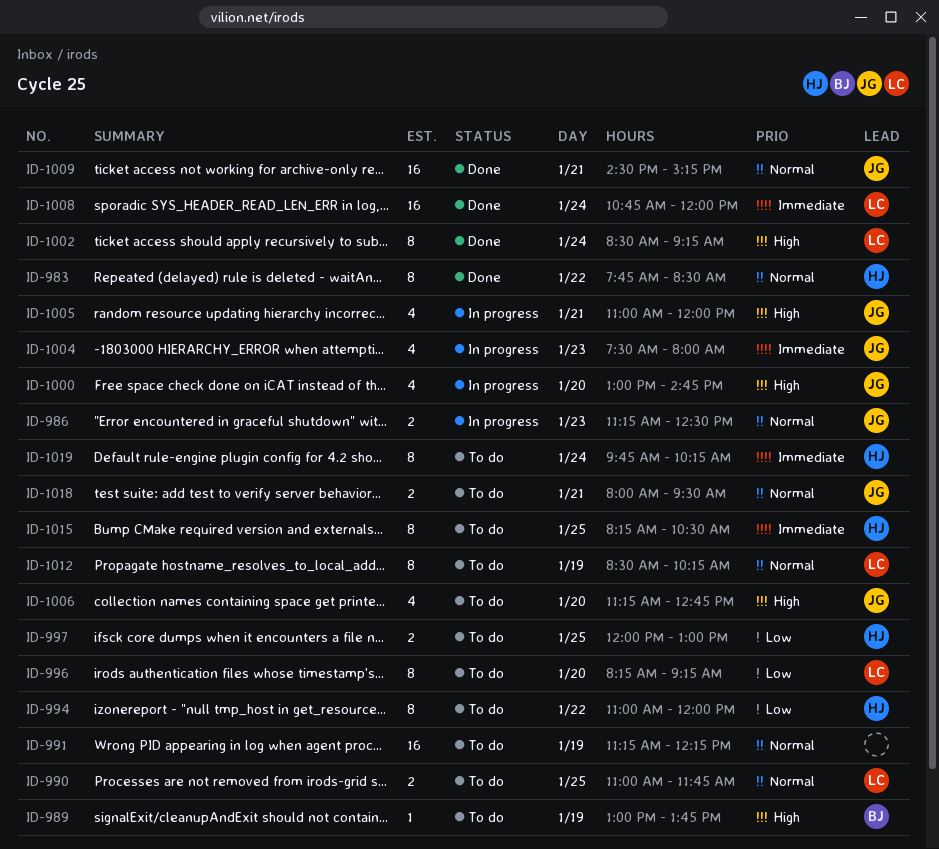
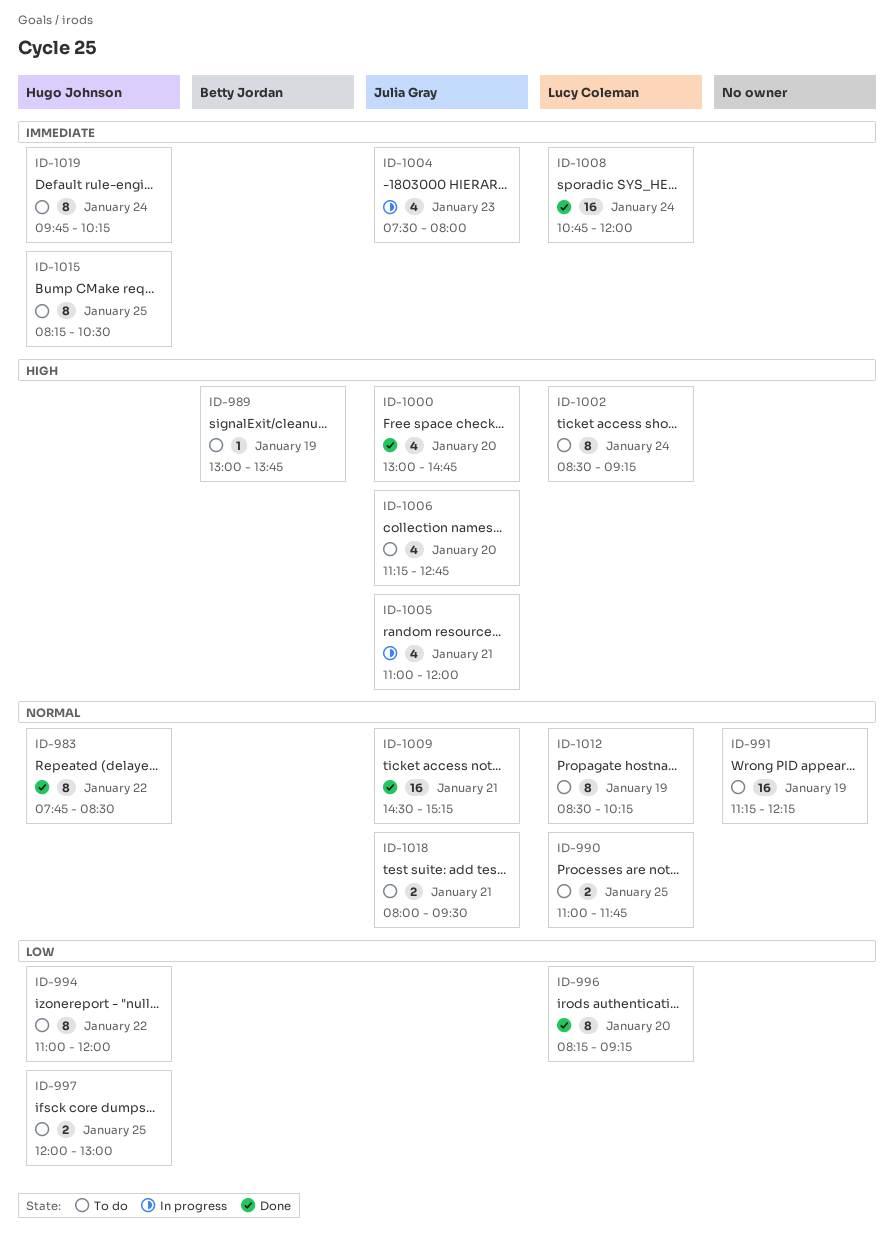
ID-986: present -> none
ID-996, status: To do -> Done
ID-1000, status: In progress -> Done
ID-1002, status: Done -> To do

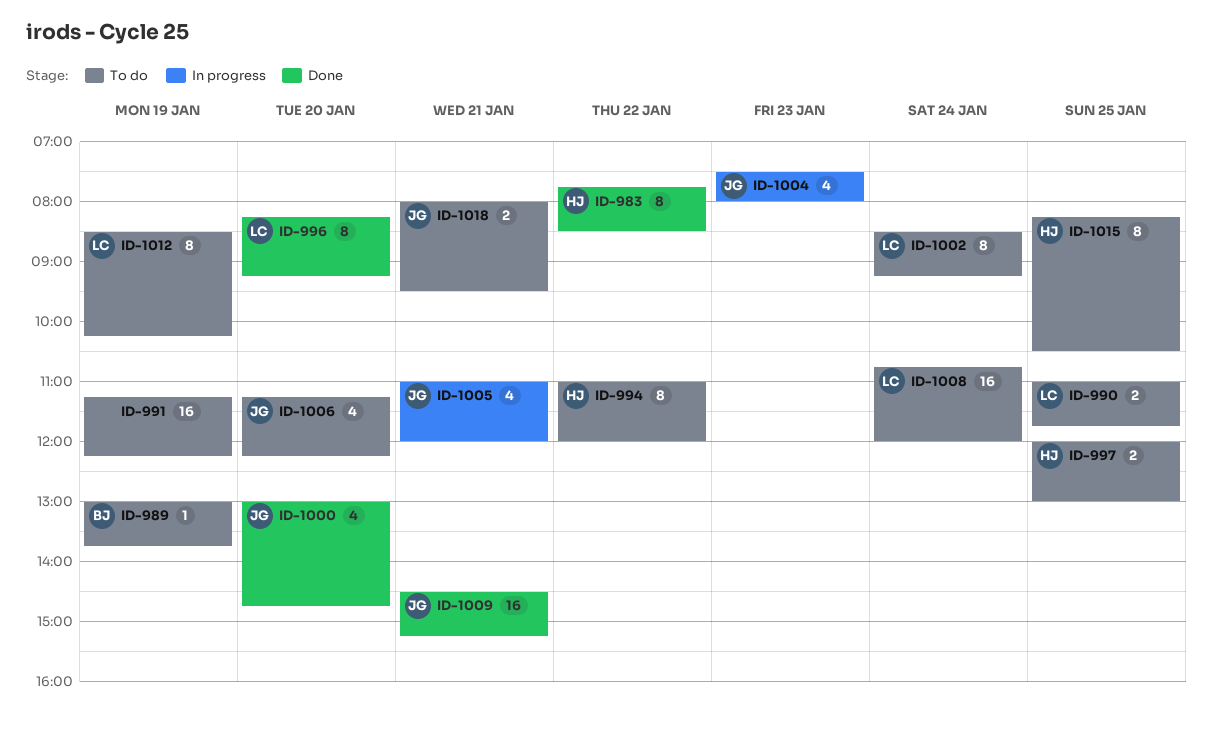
ID-1006, ends: 12:45 -> 12:15
ID-1008, status: Done -> To do
ID-1019: present -> none

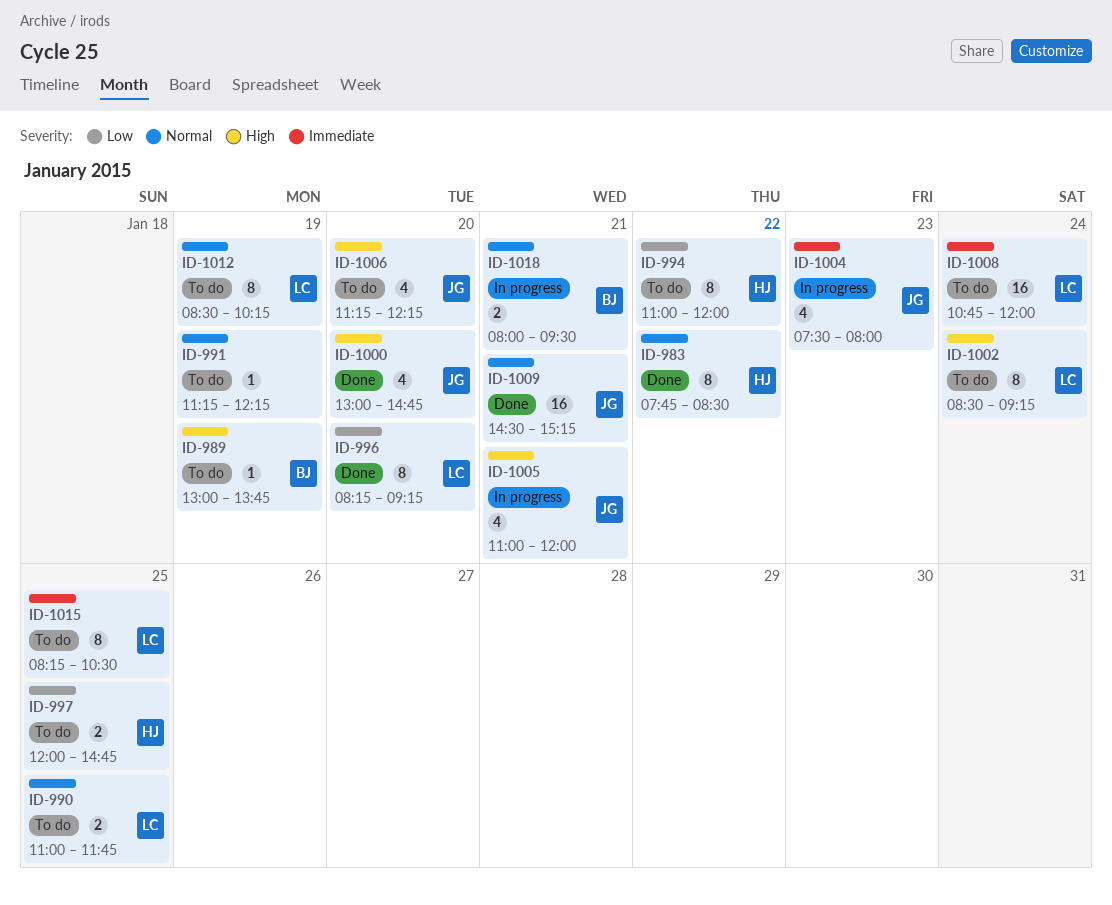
ID-991, estimate: 16 -> 1
ID-997, ends: 13:00 -> 14:45
ID-1015, owner: HJ -> LC
ID-1018, status: To do -> In progress
ID-1018, owner: JG -> BJ

